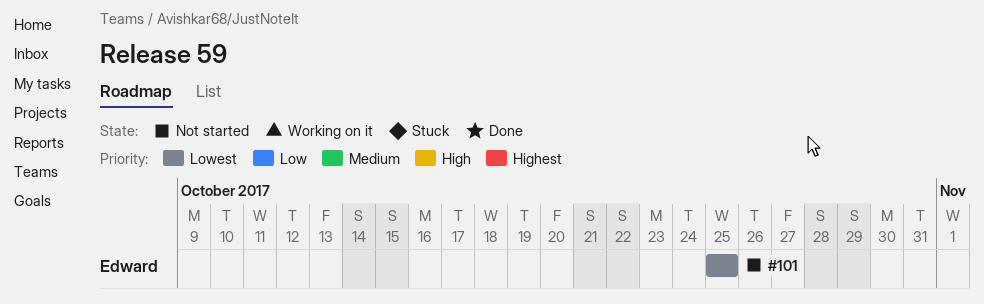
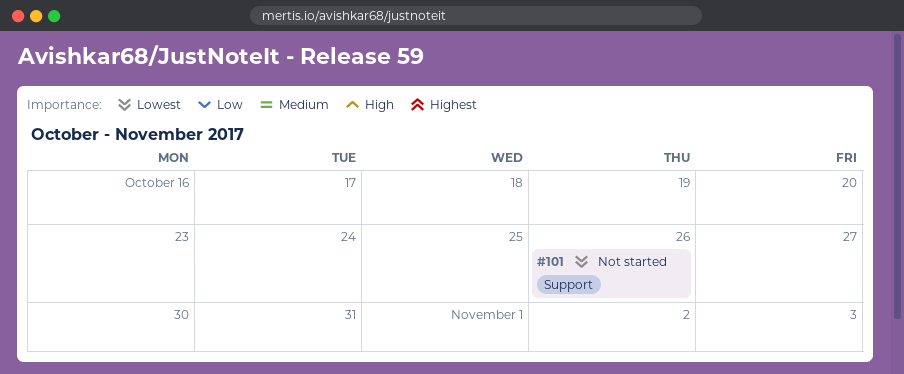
#101, due: Oct 25 -> Oct 26

